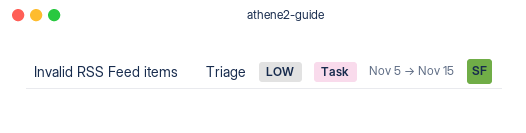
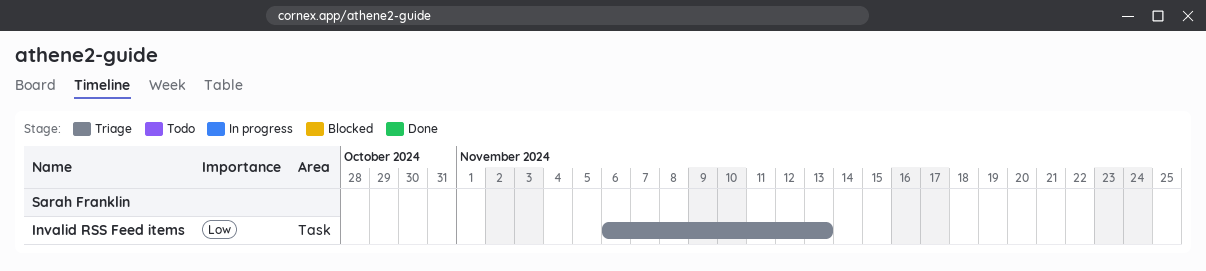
Invalid RSS Feed items, start: Nov 5 -> Nov 6
Invalid RSS Feed items, due: Nov 15 -> Nov 13

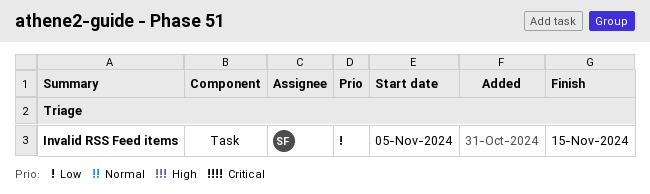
Invalid RSS Feed items, start: Nov 6 -> Nov 5
Invalid RSS Feed items, due: Nov 13 -> Nov 15

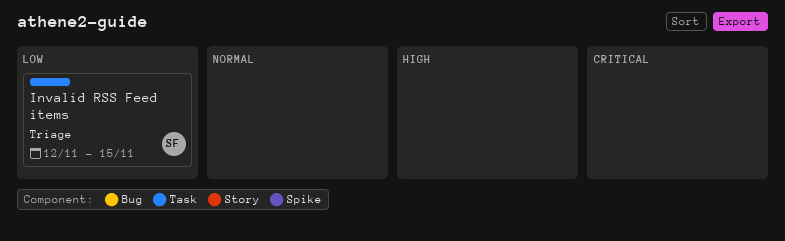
Invalid RSS Feed items, start: Nov 5 -> Nov 12

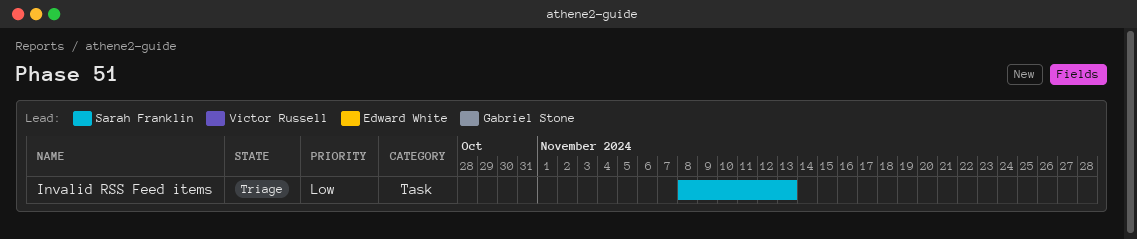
Invalid RSS Feed items, start: Nov 12 -> Nov 8
Invalid RSS Feed items, due: Nov 15 -> Nov 13

